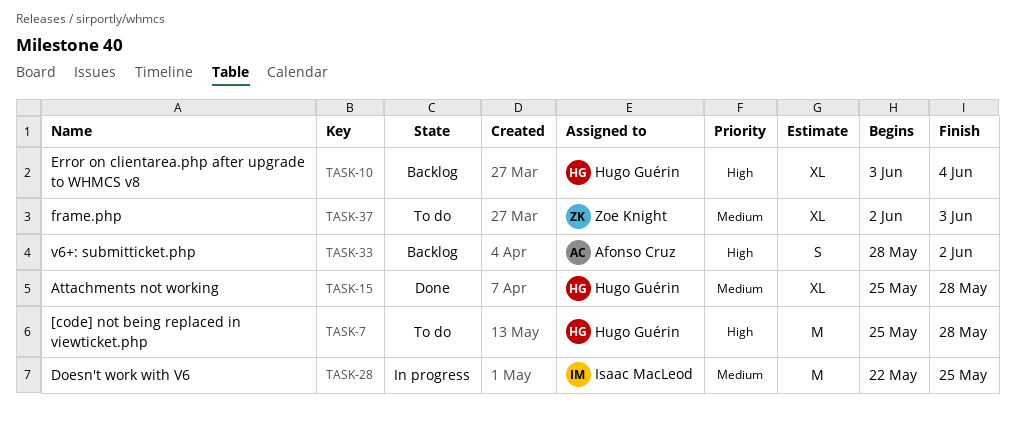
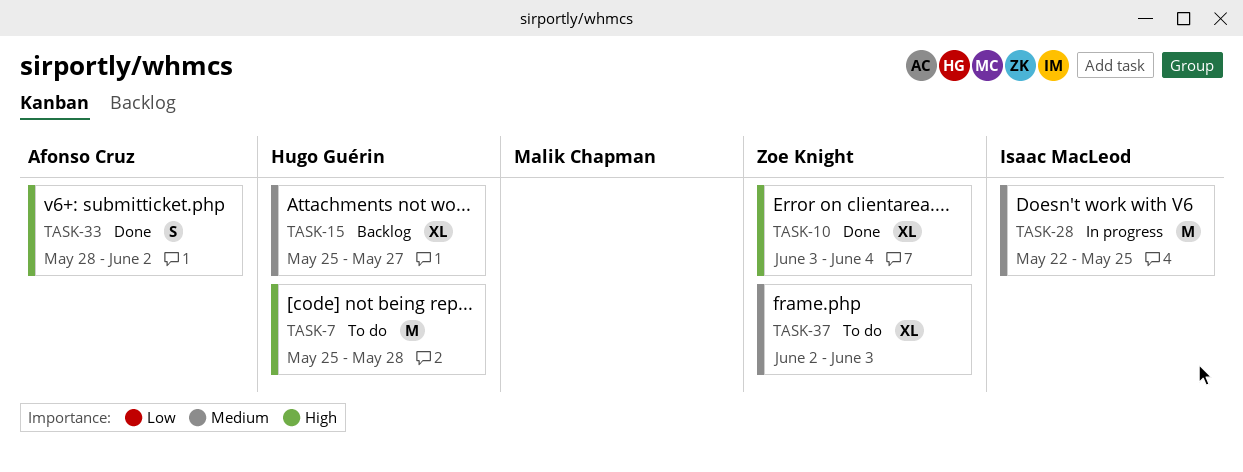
TASK-10, status: Backlog -> Done
TASK-10, owner: Hugo Guérin -> Zoe Knight
TASK-15, status: Done -> Backlog
TASK-15, due: May 28 -> May 27
TASK-33, status: Backlog -> Done

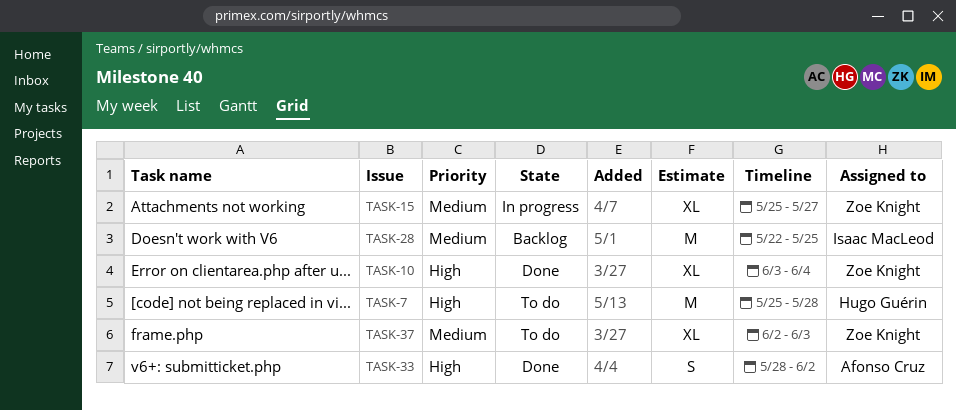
TASK-15, status: Backlog -> In progress
TASK-15, owner: Hugo Guérin -> Zoe Knight
TASK-28, status: In progress -> Backlog

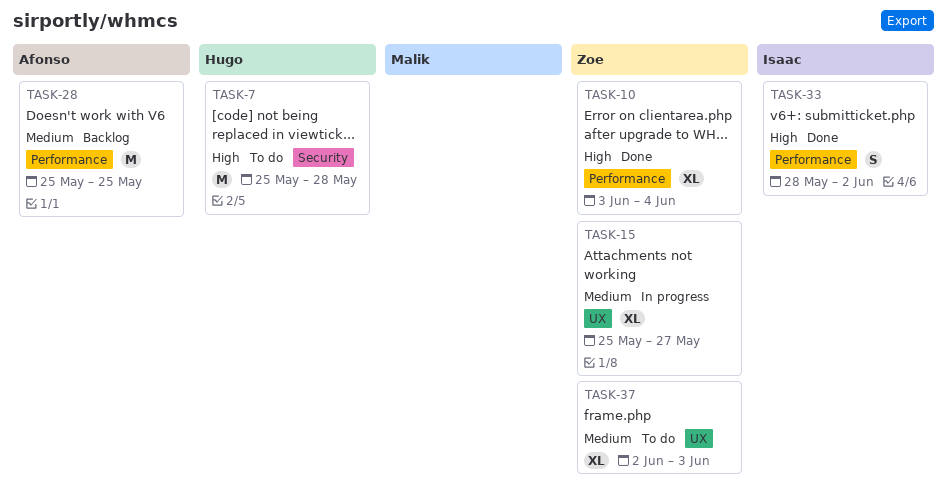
TASK-28, owner: Isaac MacLeod -> Afonso Cruz
TASK-28, start: May 22 -> May 25
TASK-33, owner: Afonso Cruz -> Isaac MacLeod

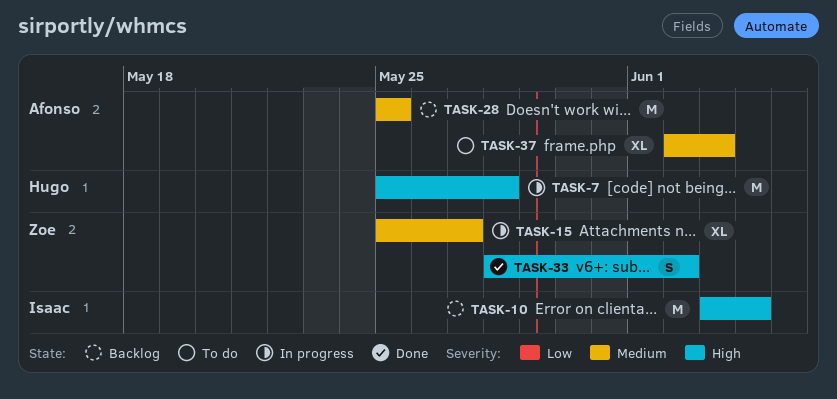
TASK-7, status: To do -> In progress
TASK-10, status: Done -> Backlog
TASK-10, owner: Zoe -> Isaac
TASK-10, estimate: XL -> M
TASK-33, owner: Isaac -> Zoe
TASK-37, owner: Zoe -> Afonso

